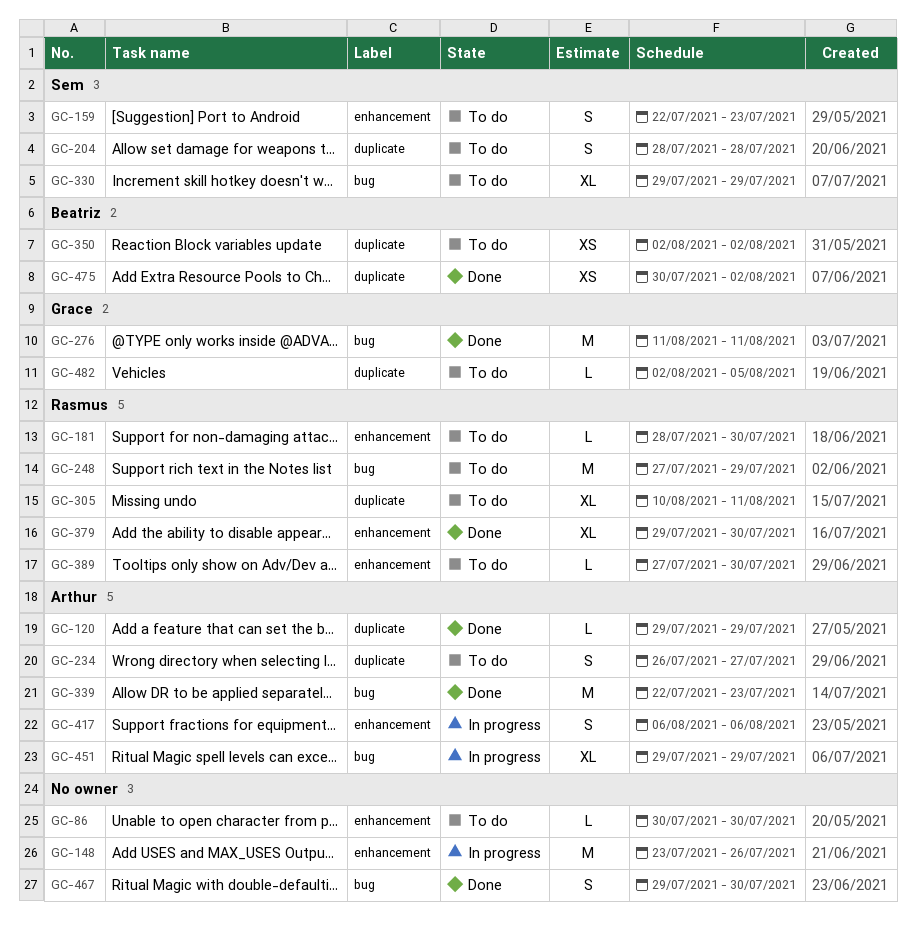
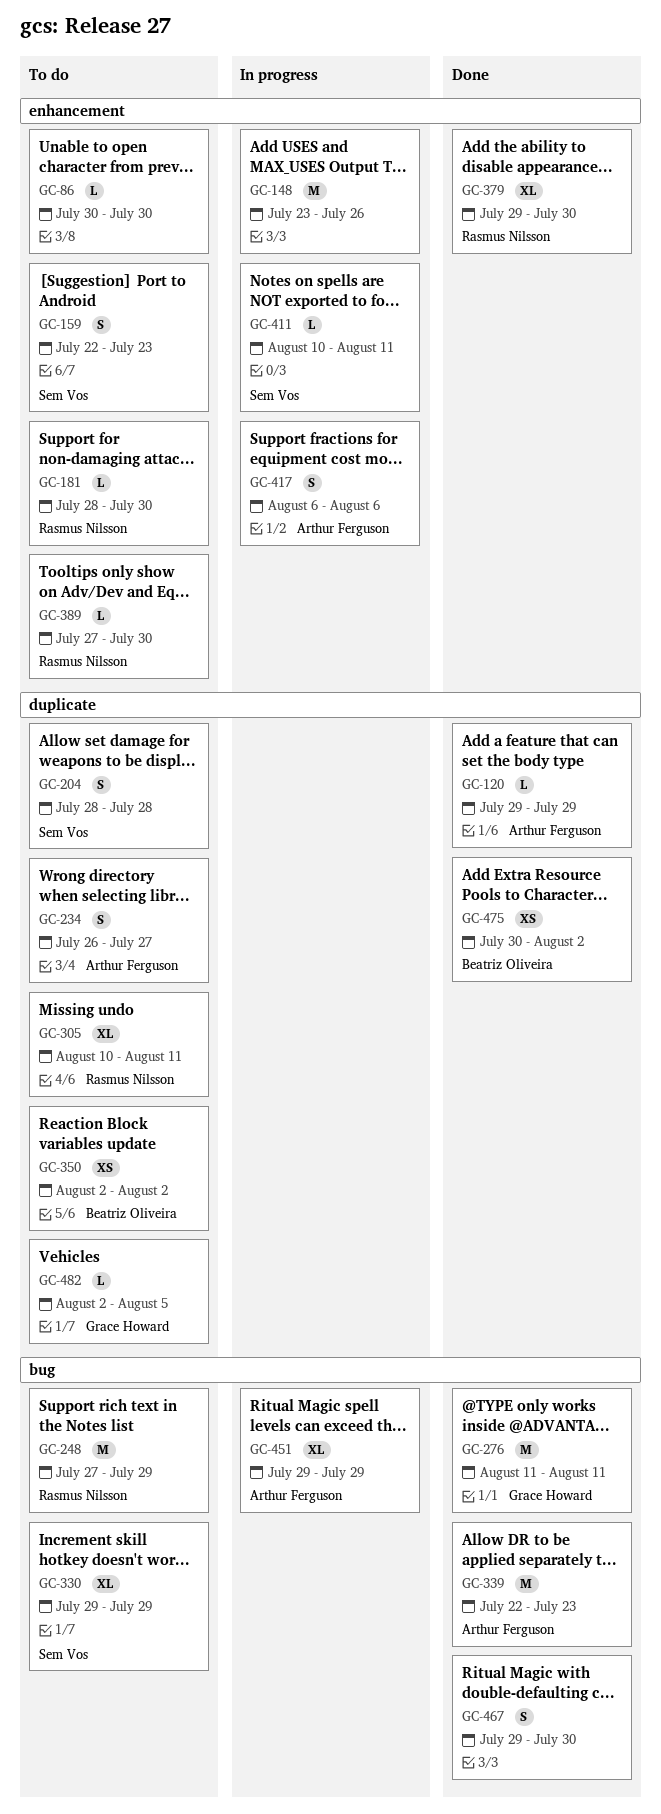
GC-411: none -> present

